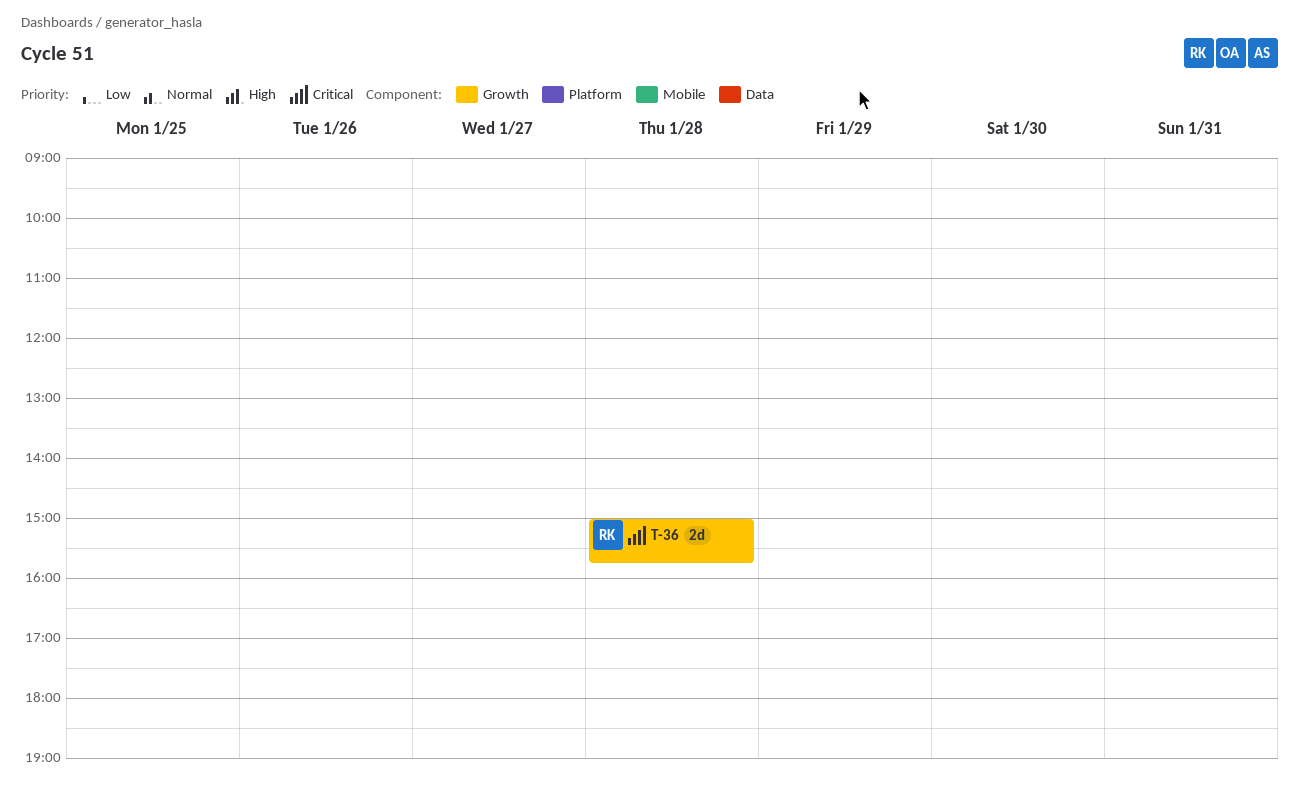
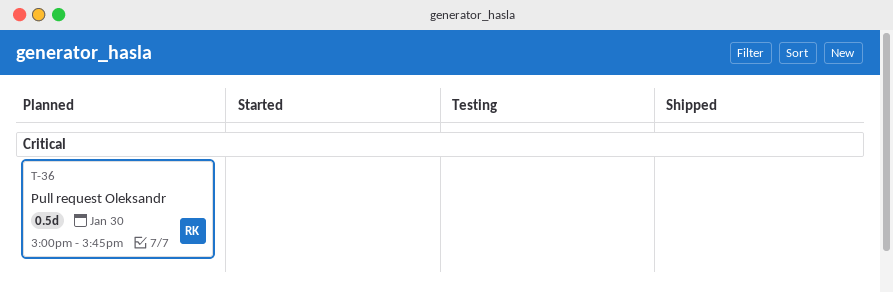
T-36, estimate: 2d -> 0.5d
T-36, day: Jan 28 -> Jan 30

